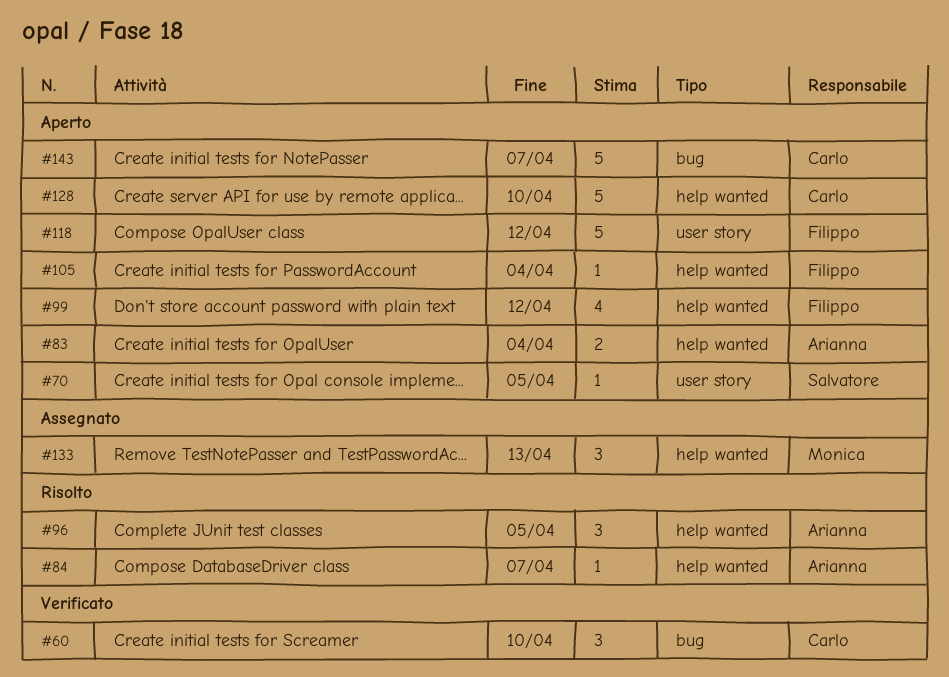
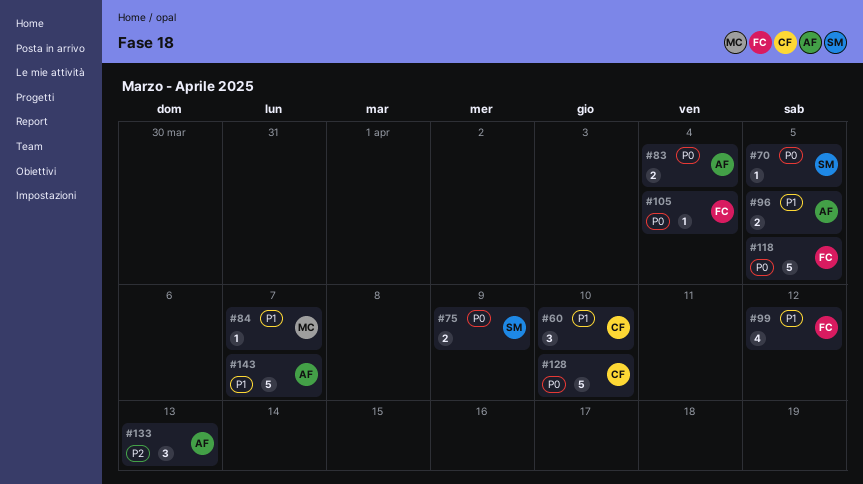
#75: none -> present
#84, owner: Arianna -> Monica
#96, estimate: 3 -> 2
#118, due: Apr 12 -> Apr 5
#133, owner: Monica -> Arianna
#143, owner: Carlo -> Arianna

